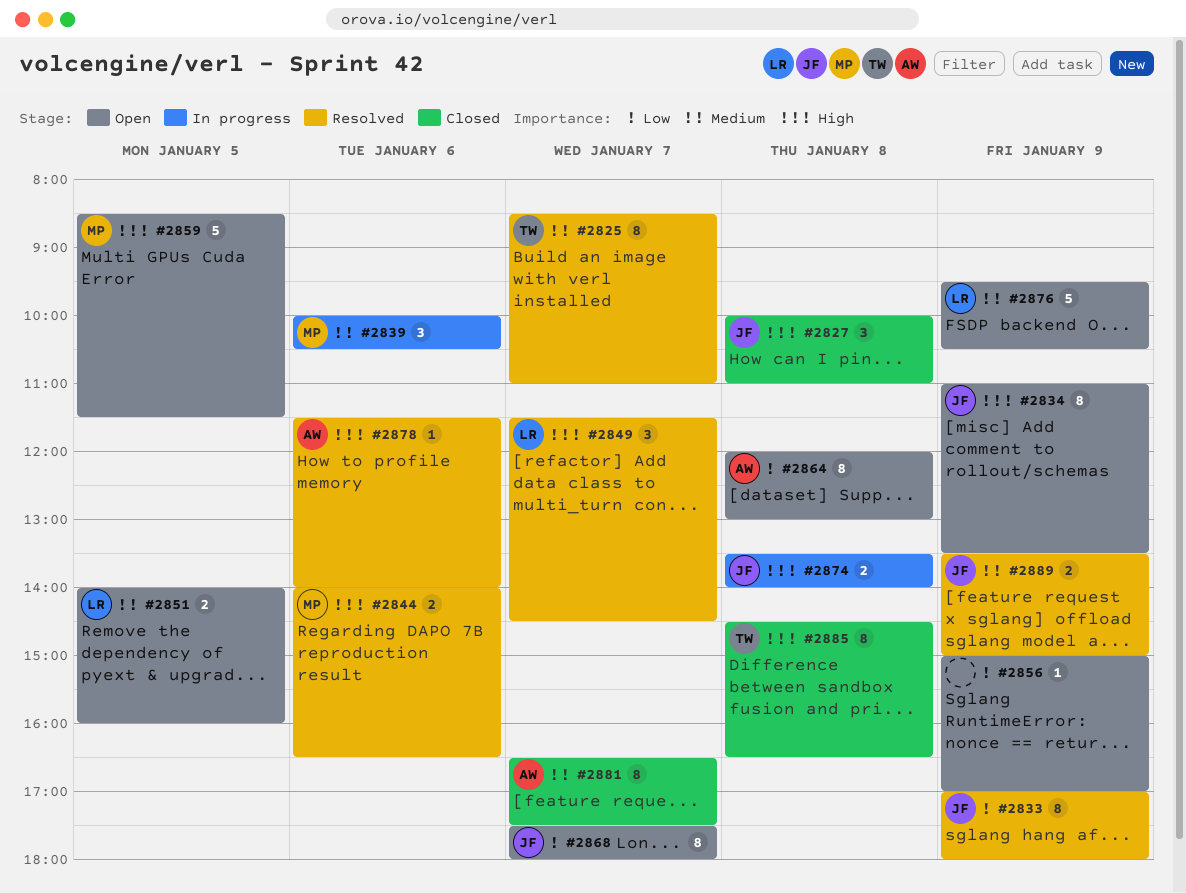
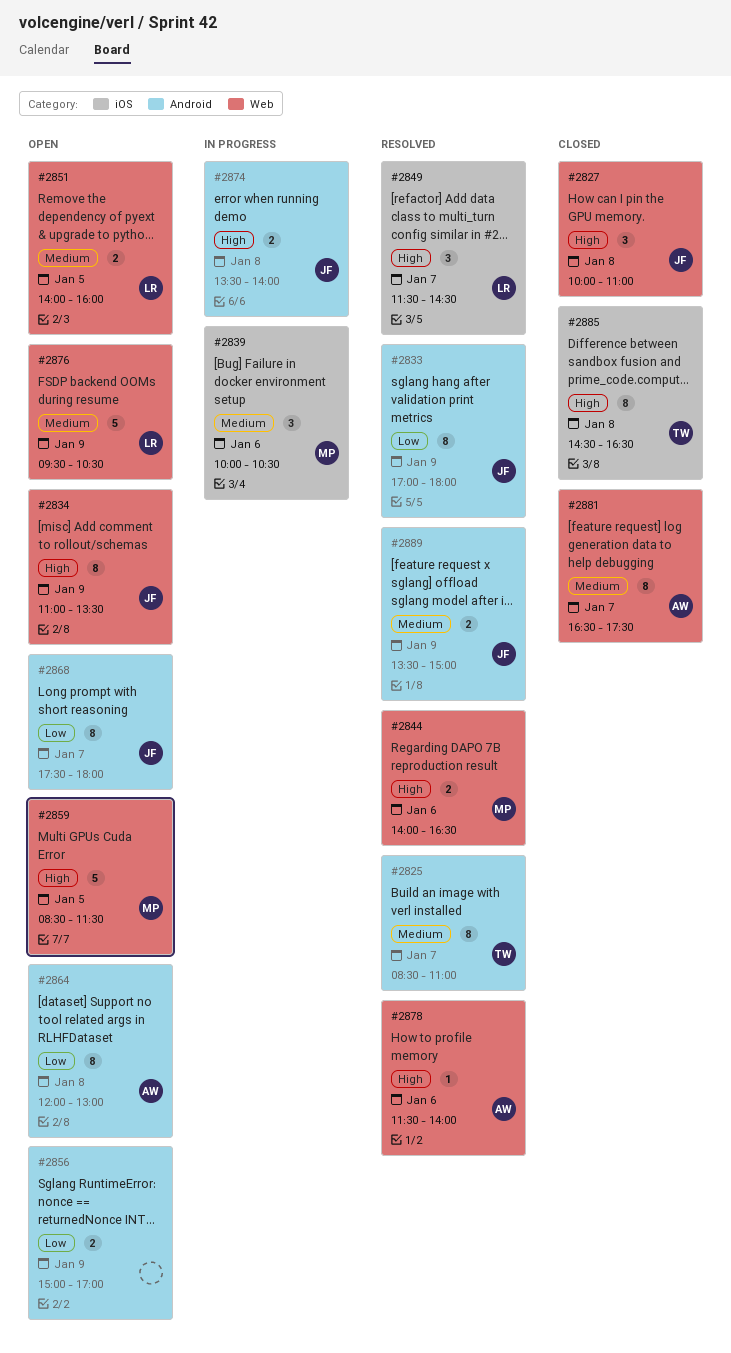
#2856, estimate: 1 -> 2

